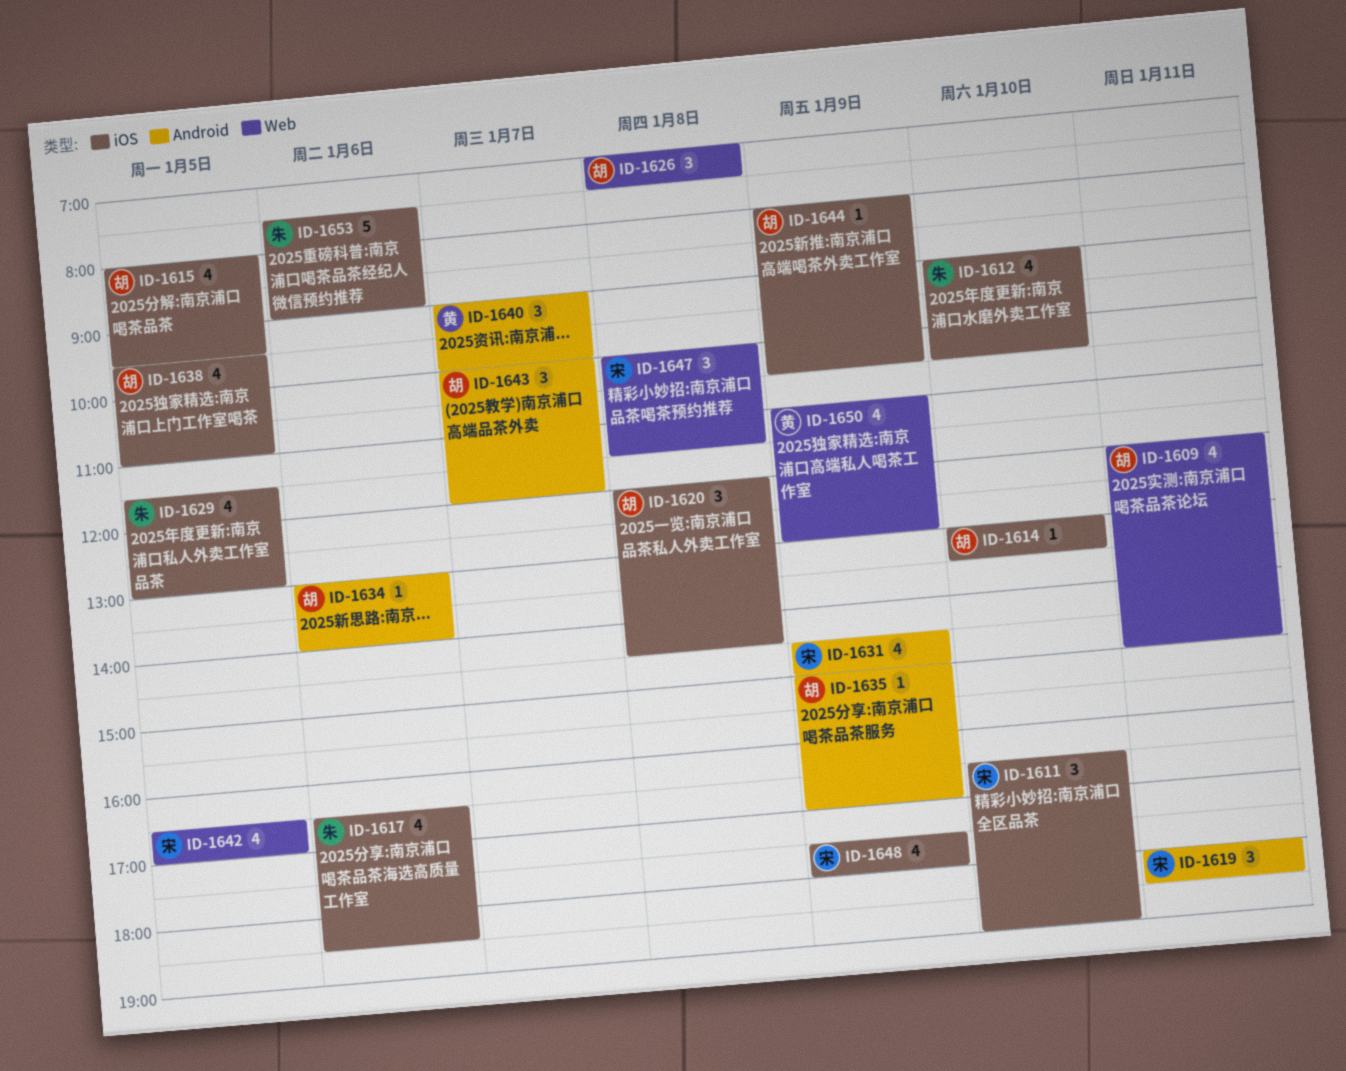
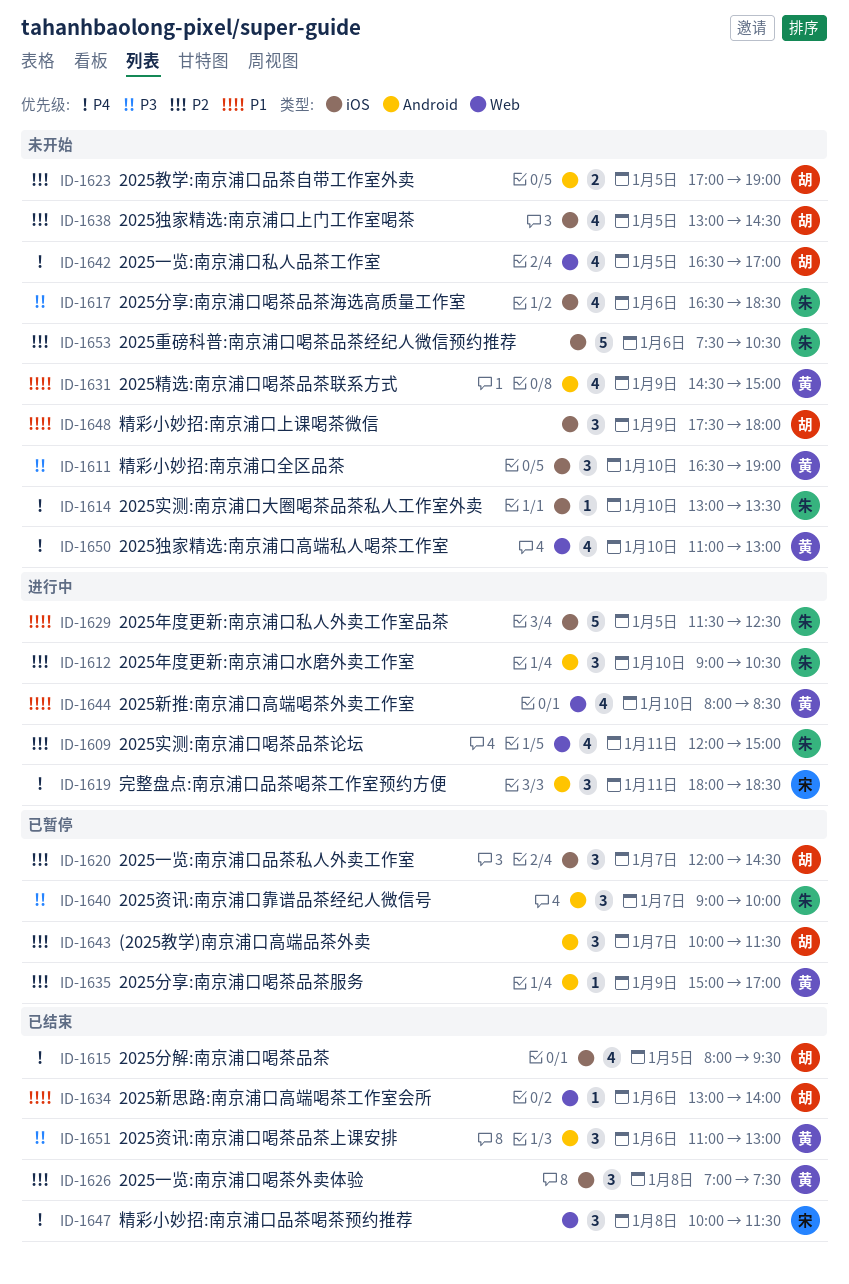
ID-1609, owner: 胡 -> 朱
ID-1611, owner: 宋 -> 黄
ID-1612, label: iOS -> Android
ID-1612, estimate: 4 -> 3
ID-1614, owner: 胡 -> 朱
ID-1620, day: Jan 8 -> Jan 7
ID-1623: none -> present
ID-1626, owner: 胡 -> 黄
ID-1626, label: Web -> iOS
ID-1629, estimate: 4 -> 5
ID-1629, ends: 13:00 -> 12:30
ID-1631, owner: 宋 -> 黄
ID-1634, label: Android -> Web
ID-1635, owner: 胡 -> 黄
ID-1638, begins: 09:30 -> 13:00
ID-1638, ends: 11:00 -> 14:30
ID-1640, owner: 黄 -> 朱
ID-1642, owner: 宋 -> 胡
ID-1643, ends: 12:00 -> 11:30
ID-1644, owner: 胡 -> 黄
ID-1644, label: iOS -> Web
ID-1644, estimate: 1 -> 4
ID-1644, day: Jan 9 -> Jan 10
ID-1644, ends: 10:30 -> 08:30
ID-1648, owner: 宋 -> 胡
ID-1648, estimate: 4 -> 3
ID-1650, day: Jan 9 -> Jan 10
ID-1651: none -> present
ID-1653, ends: 09:00 -> 10:30

